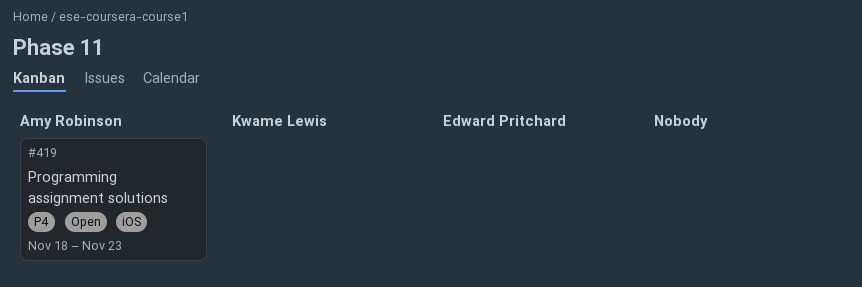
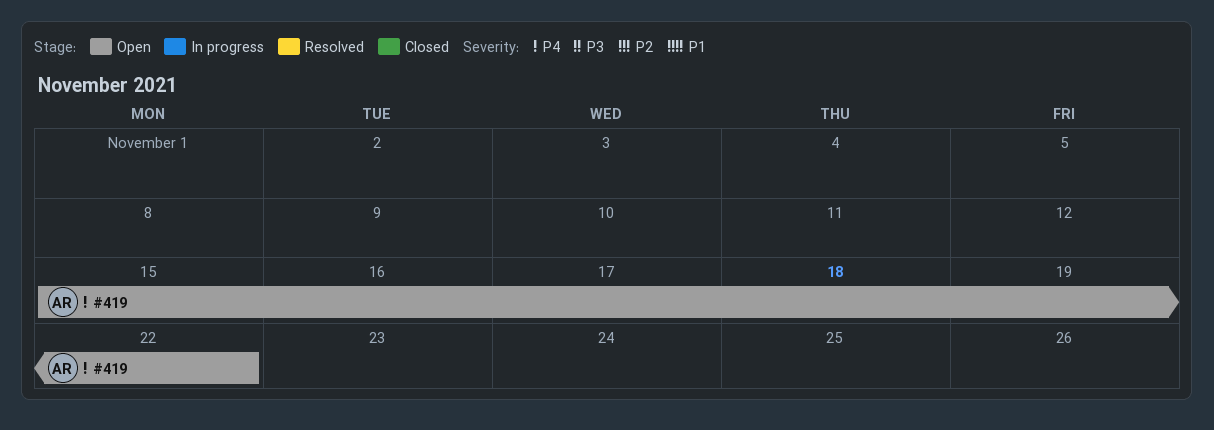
#419, start: Nov 18 -> Nov 15
#419, due: Nov 23 -> Nov 22

